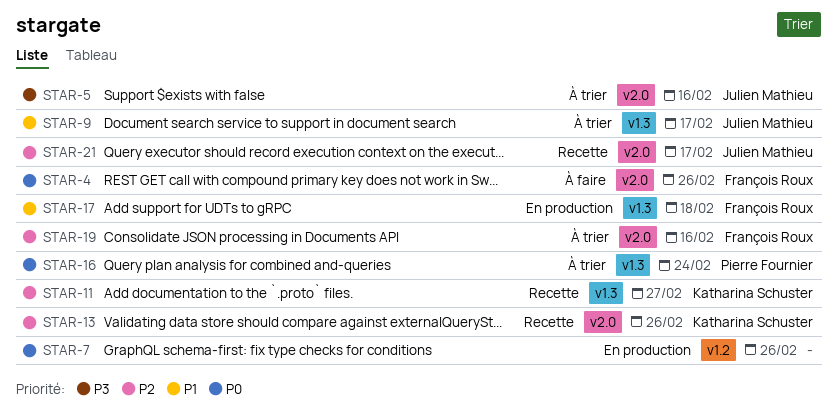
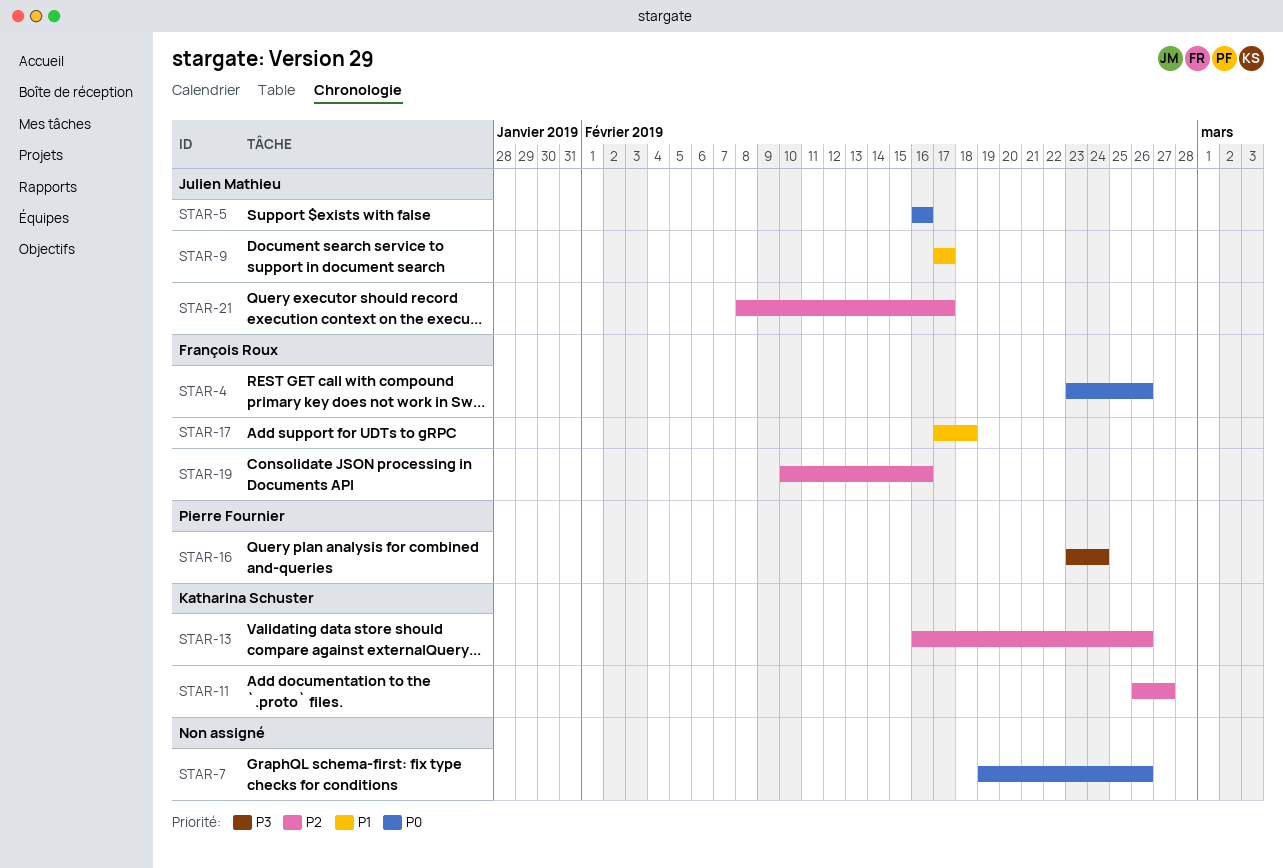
STAR-5, priority: P3 -> P0
STAR-16, priority: P0 -> P3

